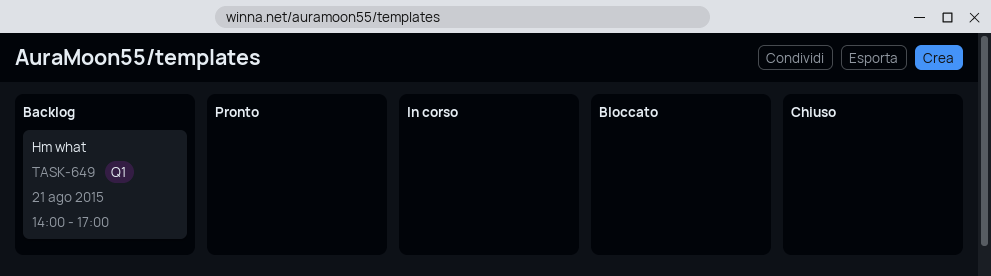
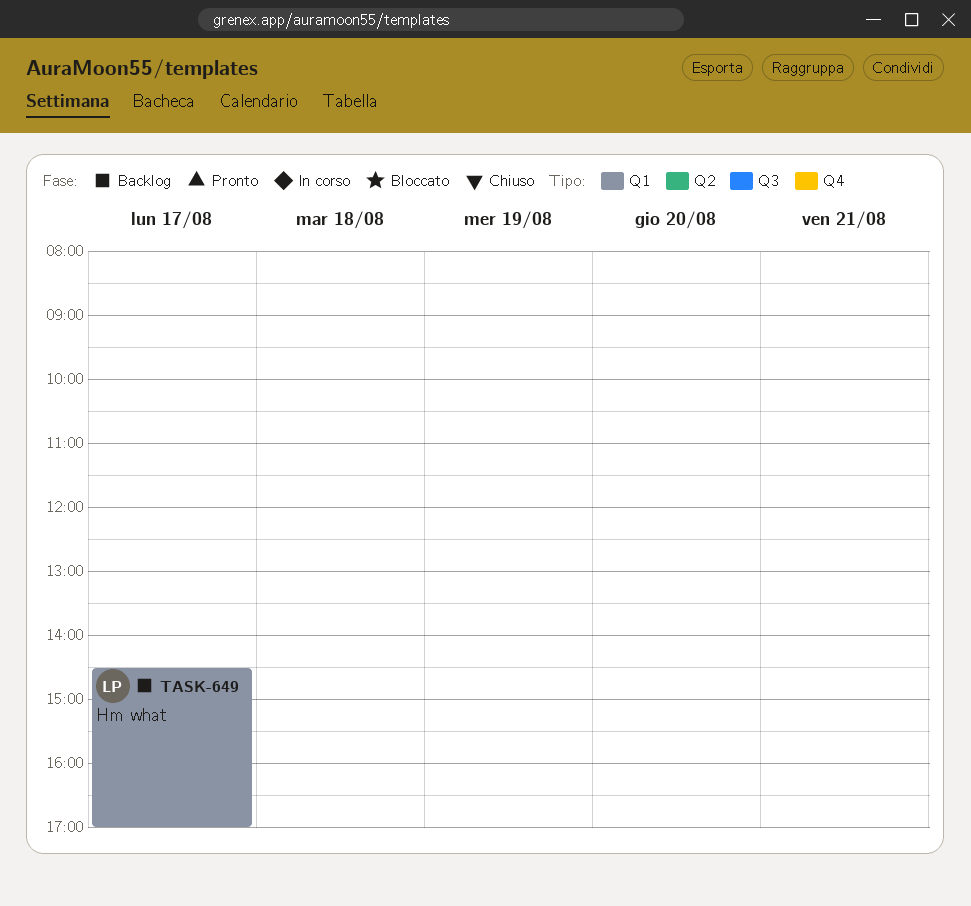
TASK-649, day: Aug 21 -> Aug 17
TASK-649, begins: 14:00 -> 14:30

